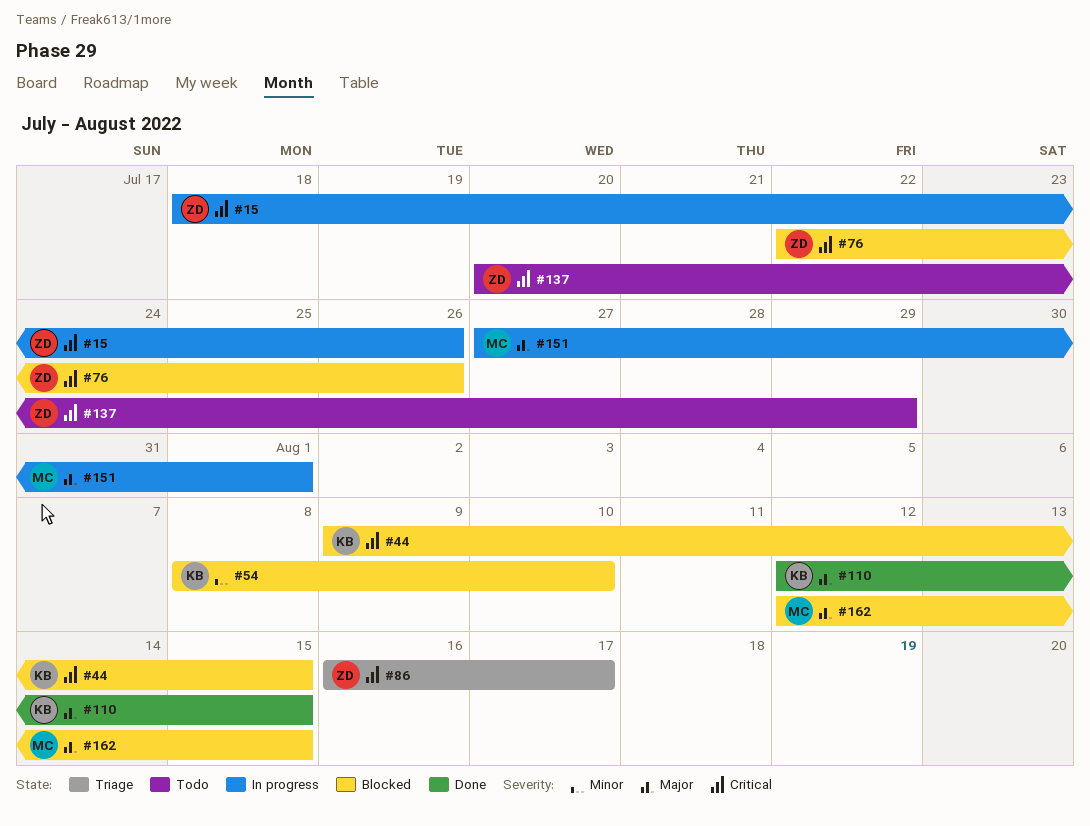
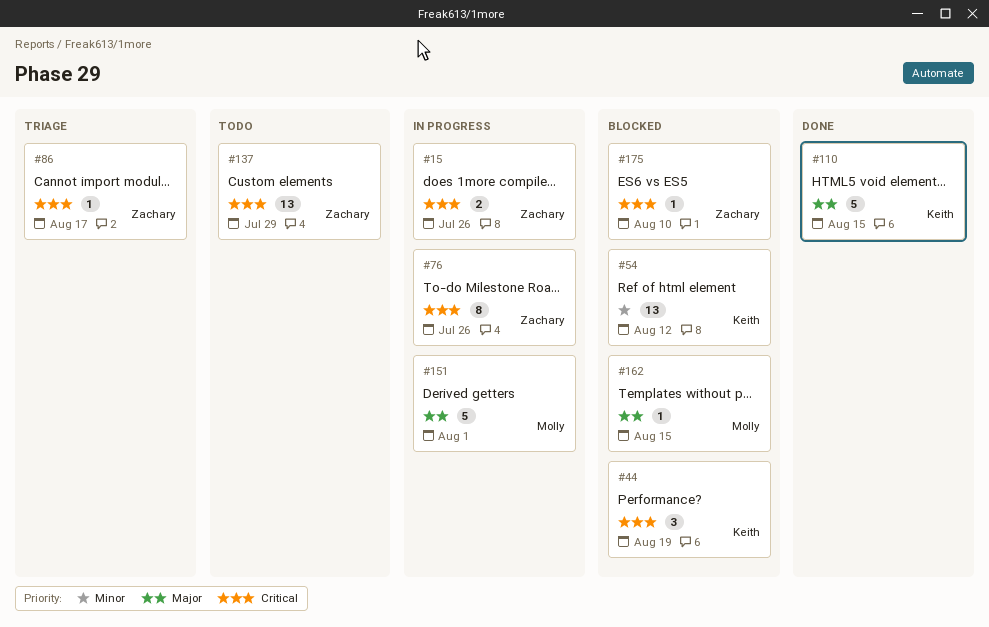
#44, due: Aug 15 -> Aug 19
#54, due: Aug 10 -> Aug 12
#76, status: Blocked -> In progress
#175: none -> present

